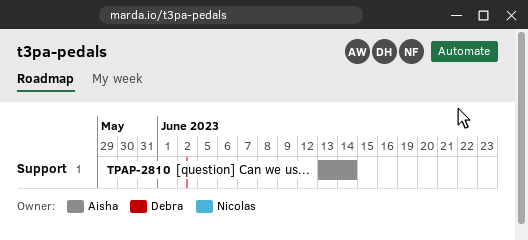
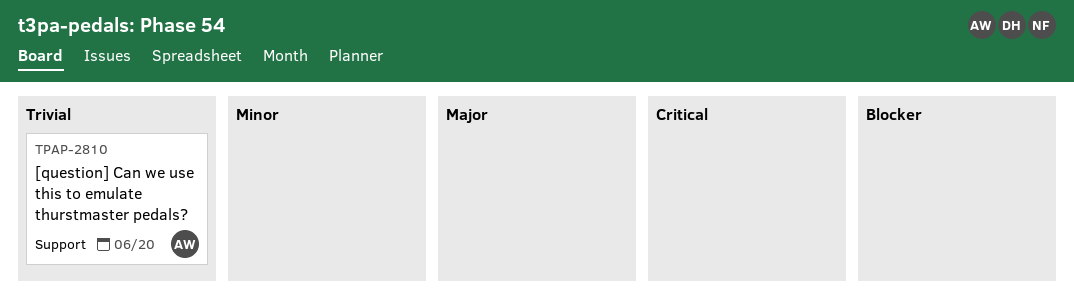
TPAP-2810, due: Jun 14 -> Jun 20

